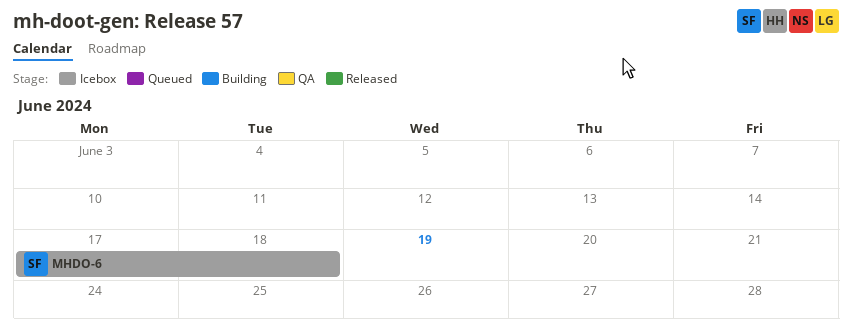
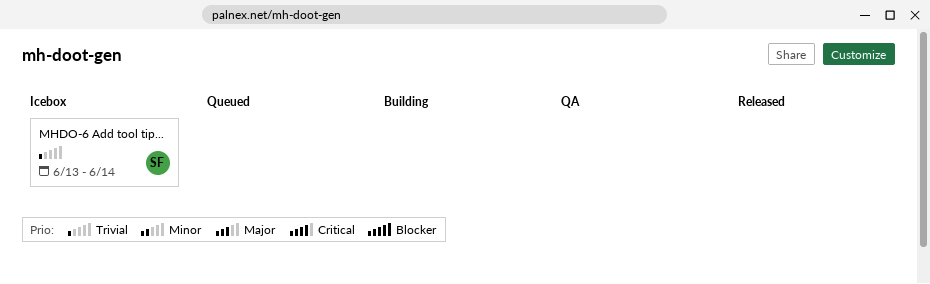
MHDO-6, start: Jun 17 -> Jun 13
MHDO-6, due: Jun 18 -> Jun 14

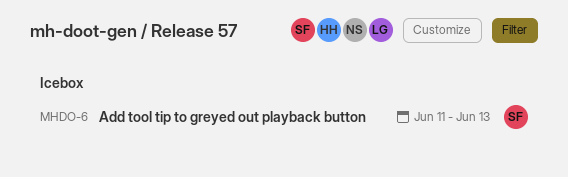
MHDO-6, start: Jun 13 -> Jun 11
MHDO-6, due: Jun 14 -> Jun 13

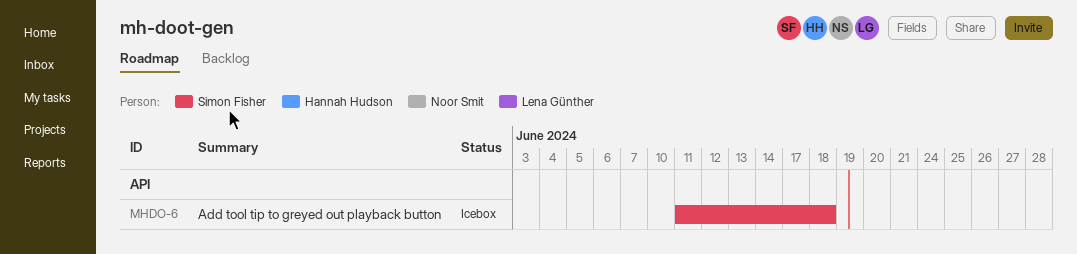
MHDO-6, due: Jun 13 -> Jun 18

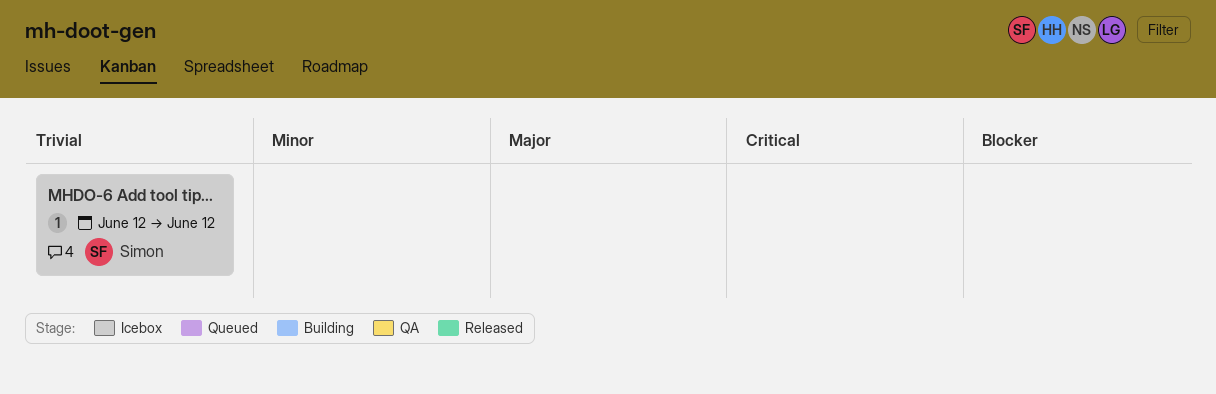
MHDO-6, start: Jun 11 -> Jun 12
MHDO-6, due: Jun 18 -> Jun 12

